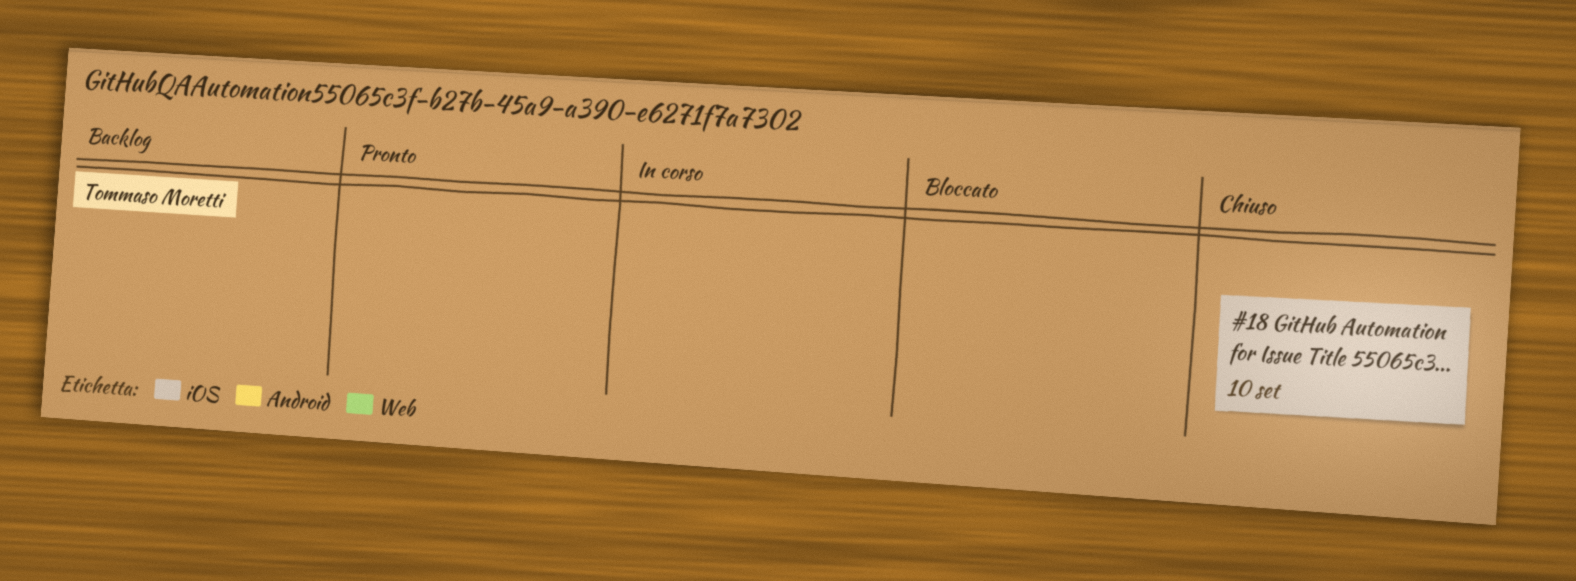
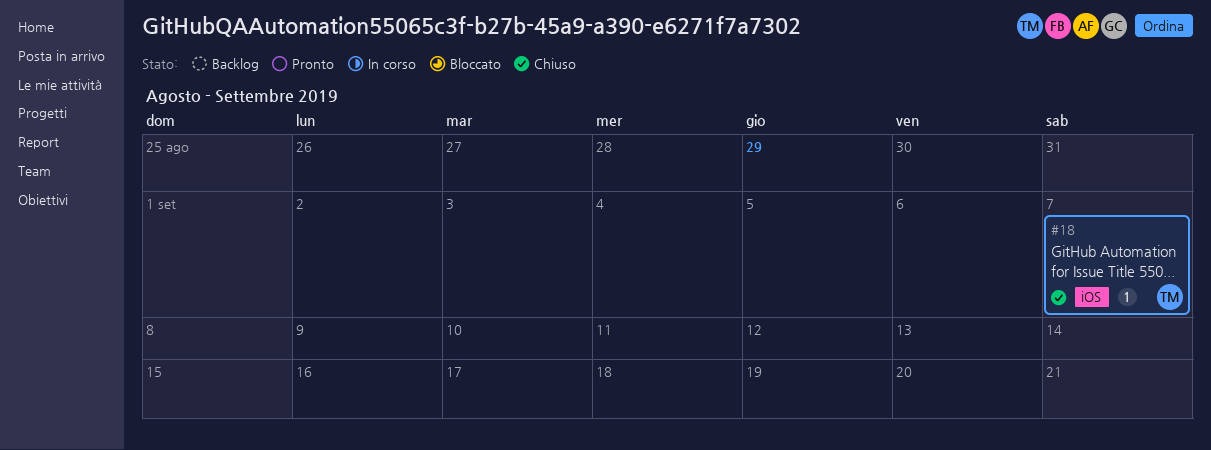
#18, due: Sep 10 -> Sep 7

